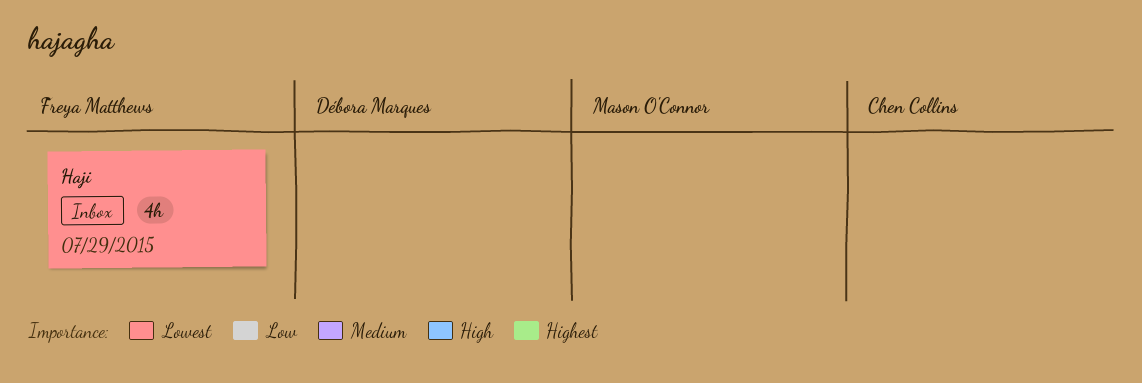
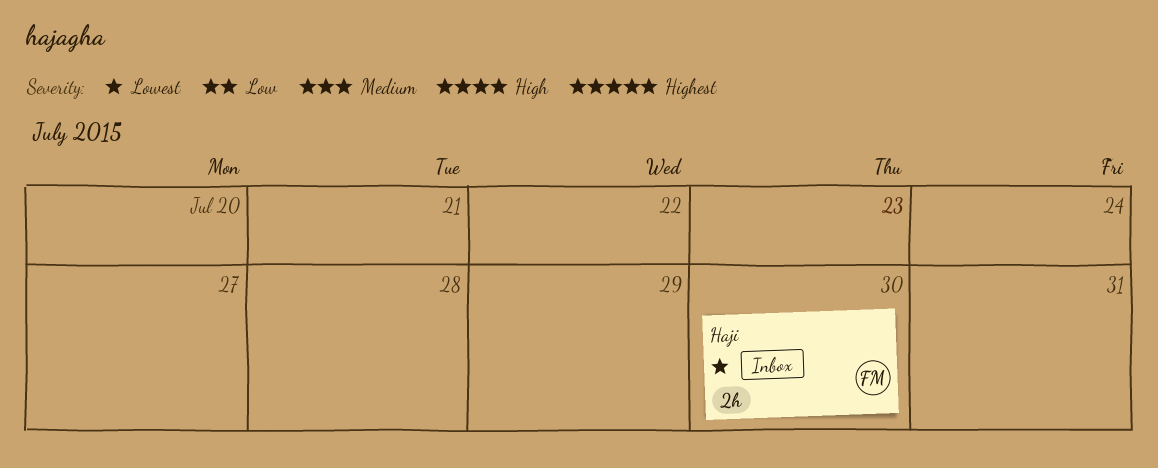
Haji, estimate: 4h -> 2h
Haji, due: Jul 29 -> Jul 30

